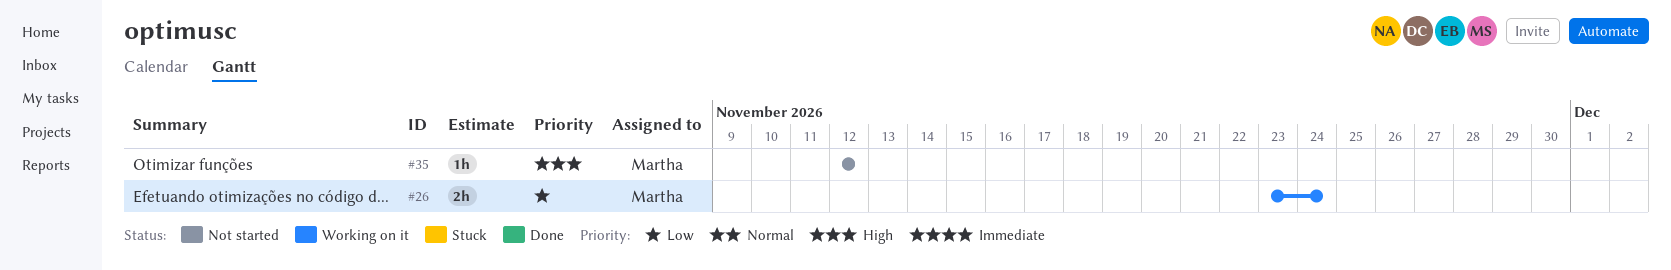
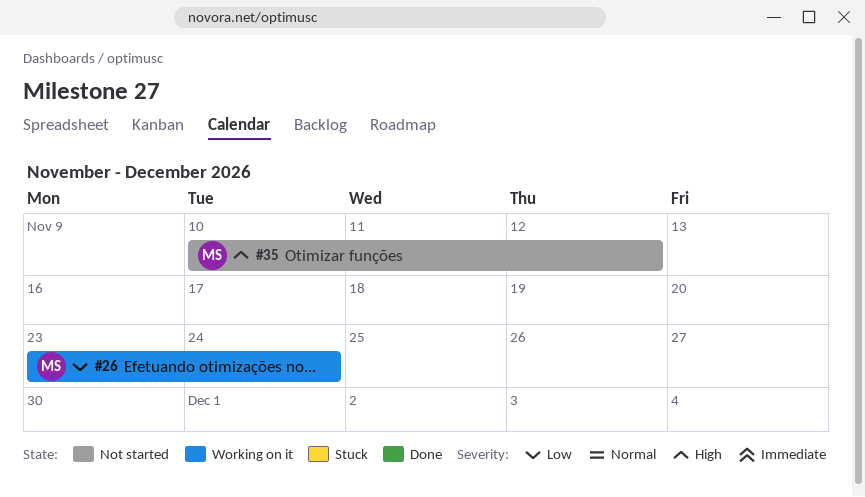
#35, start: Nov 12 -> Nov 10

